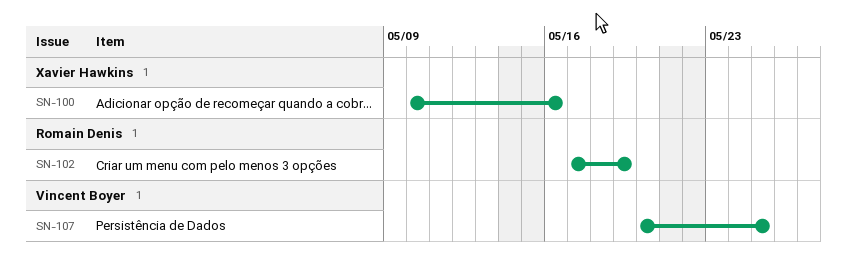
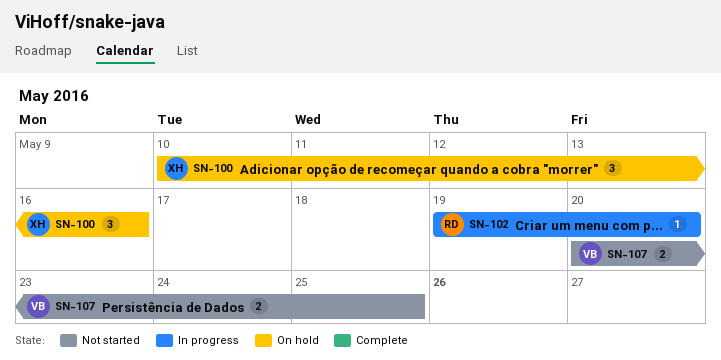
SN-102, start: May 17 -> May 19
SN-102, due: May 19 -> May 20

